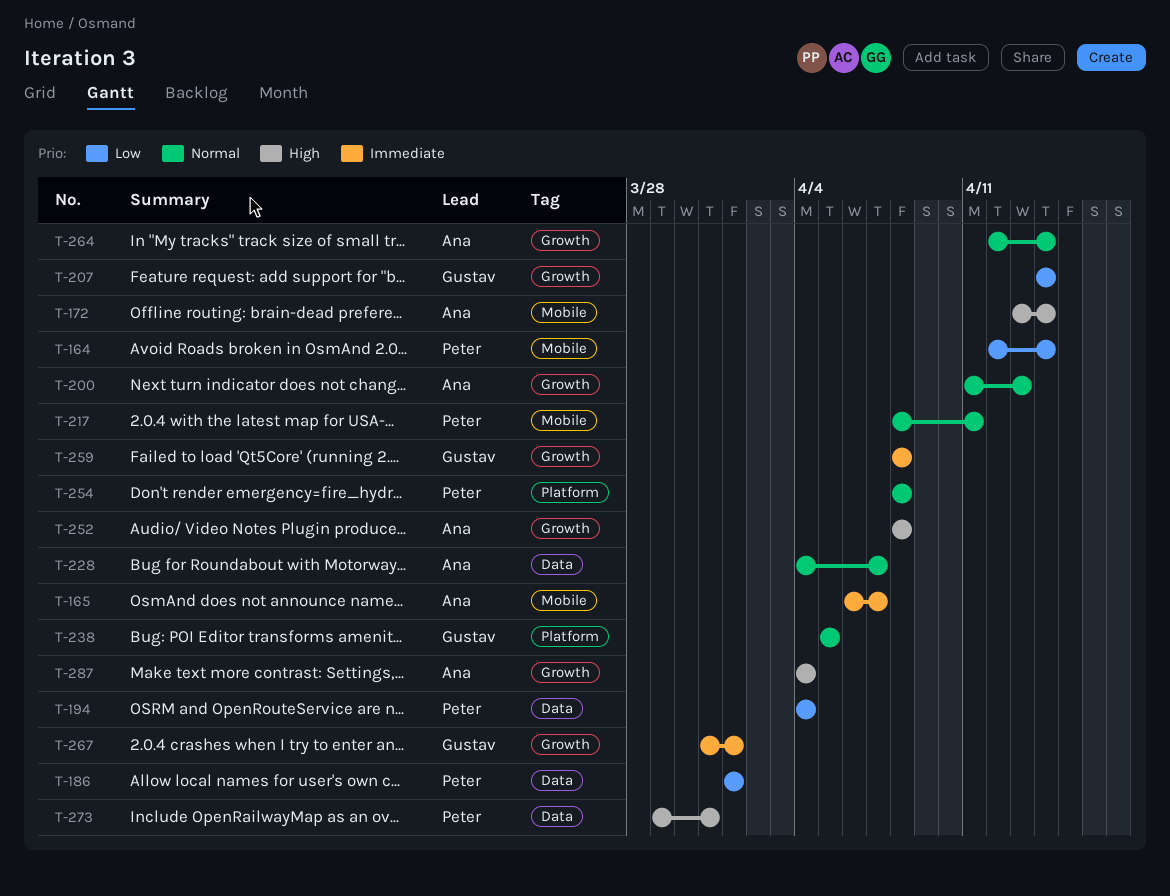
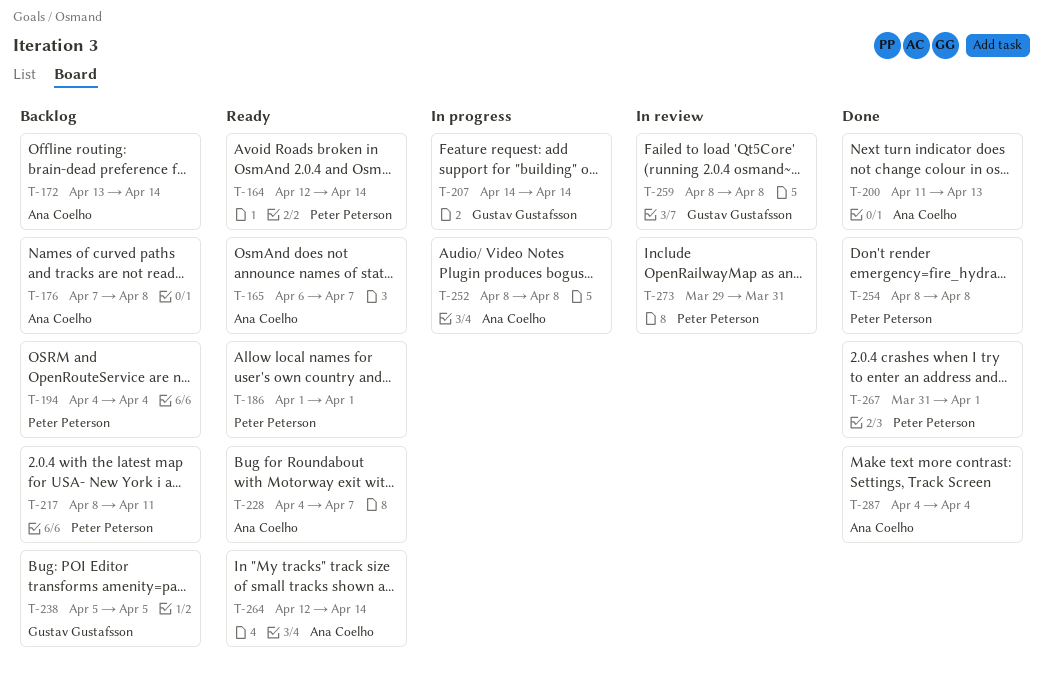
T-176: none -> present
T-267, owner: Gustav Gustafsson -> Peter Peterson

